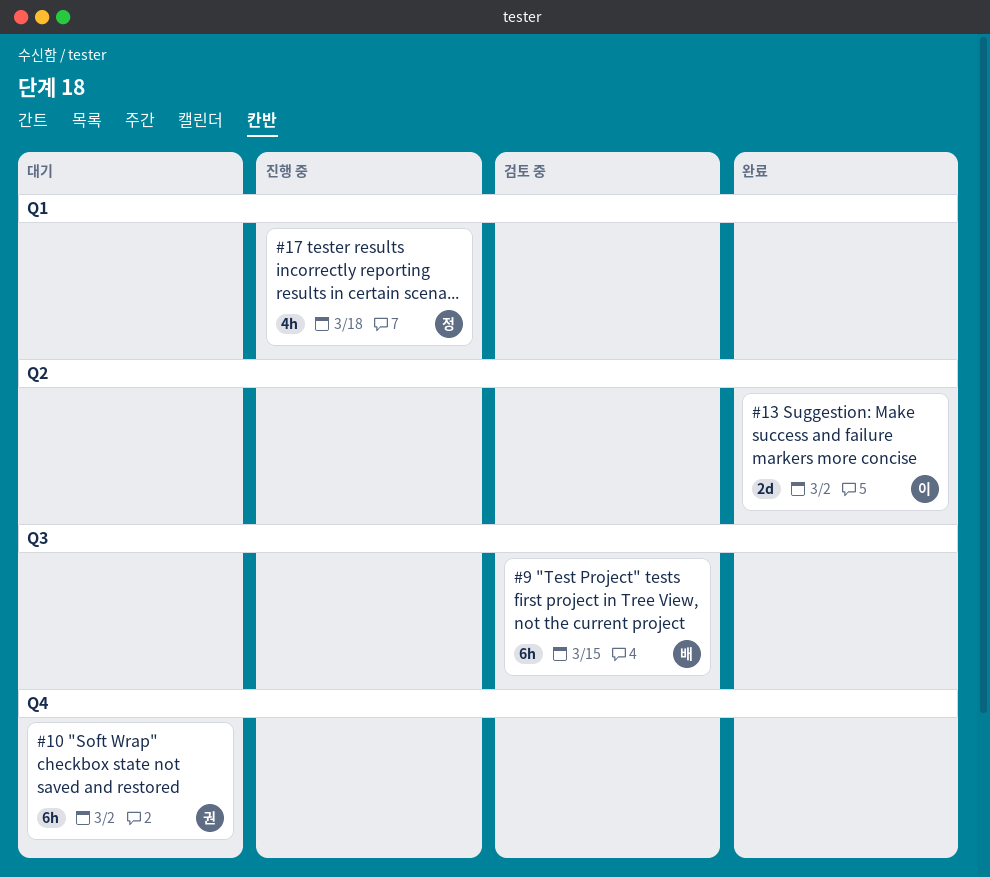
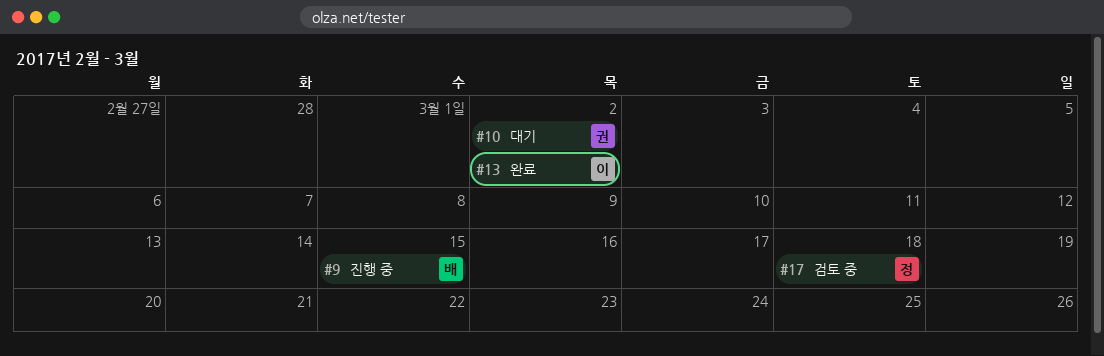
#9, status: 검토 중 -> 진행 중
#17, status: 진행 중 -> 검토 중

